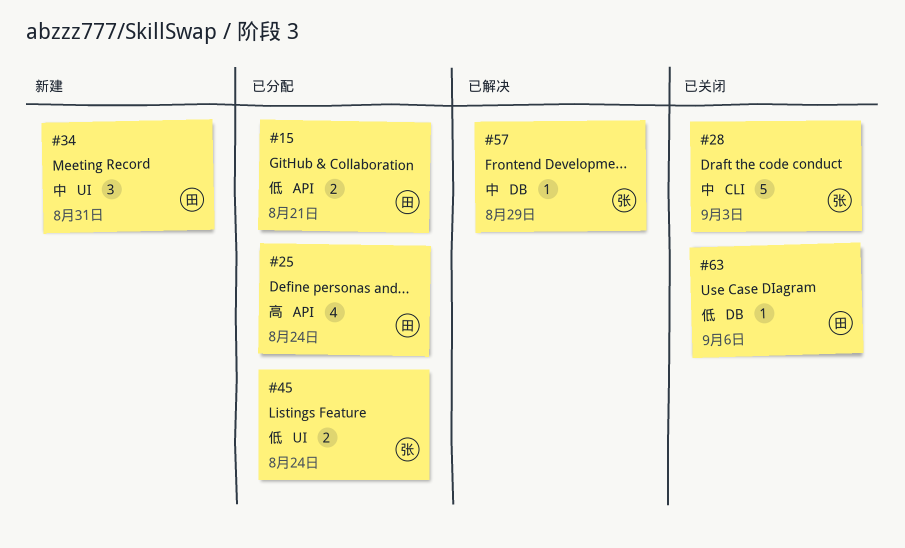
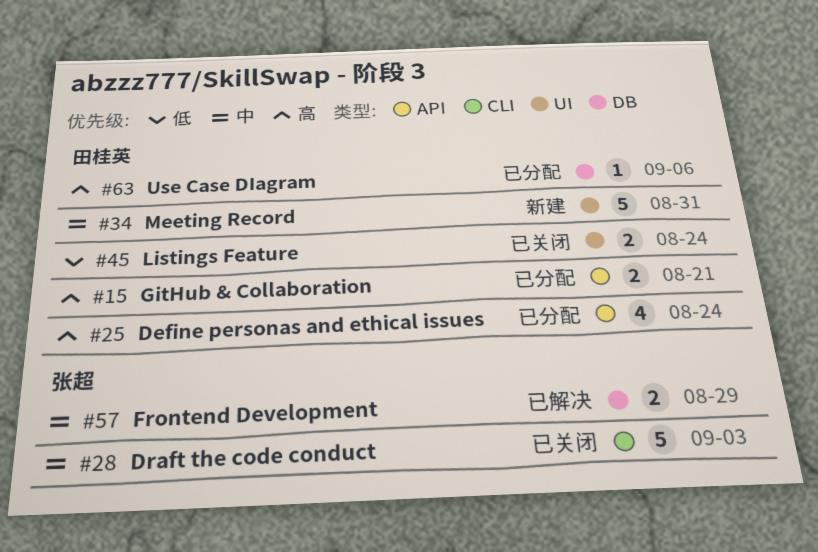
#15, priority: 低 -> 高
#34, estimate: 3 -> 5
#45, status: 已分配 -> 已关闭
#45, owner: 张超 -> 田桂英
#57, estimate: 1 -> 2
#63, status: 已关闭 -> 已分配
#63, priority: 低 -> 高

